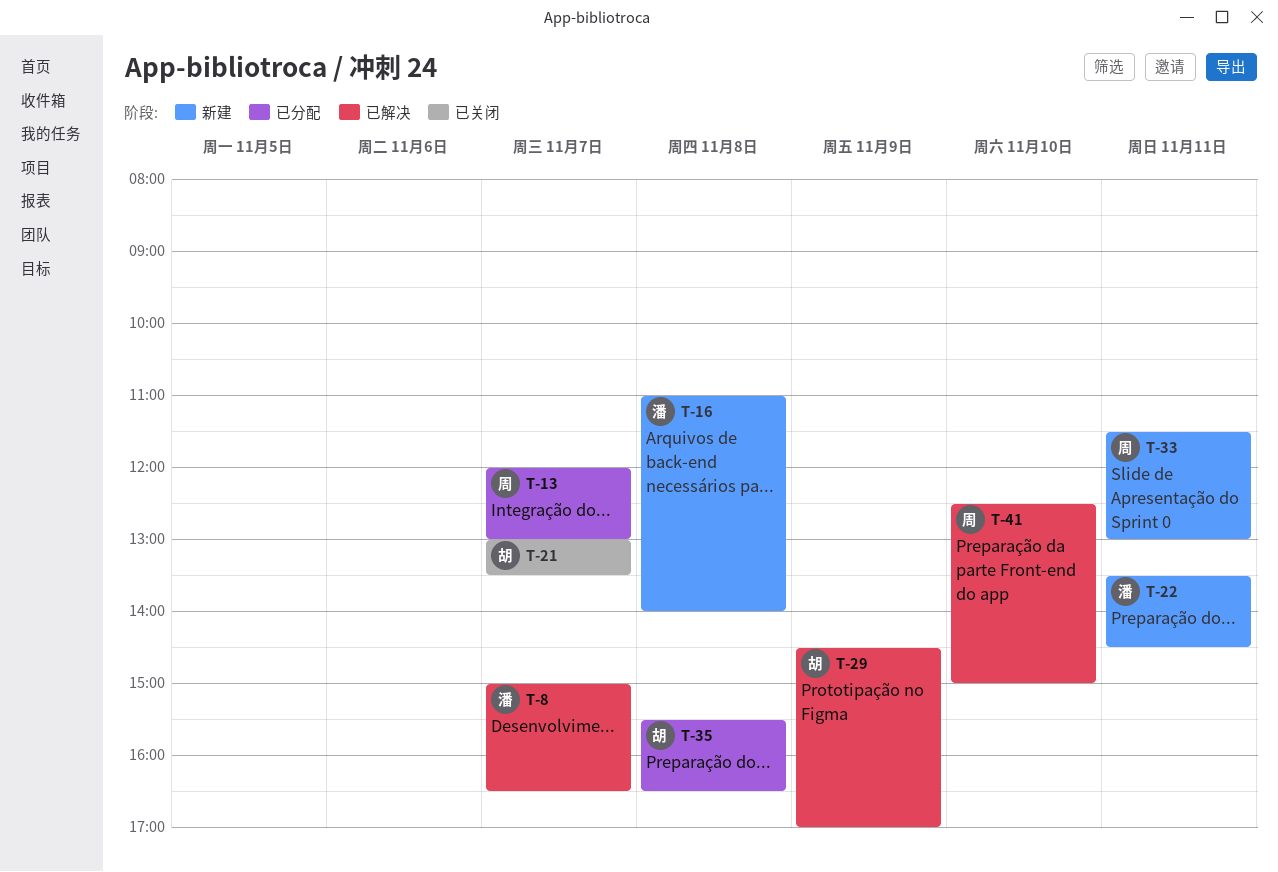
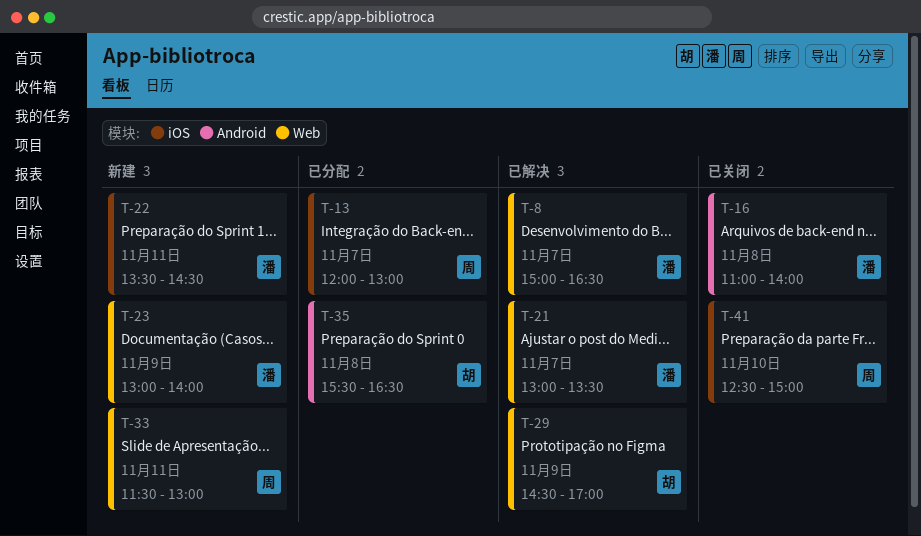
T-16, status: 新建 -> 已关闭
T-21, status: 已关闭 -> 已解决
T-21, owner: 胡 -> 潘
T-23: none -> present
T-41, status: 已解决 -> 已关闭

